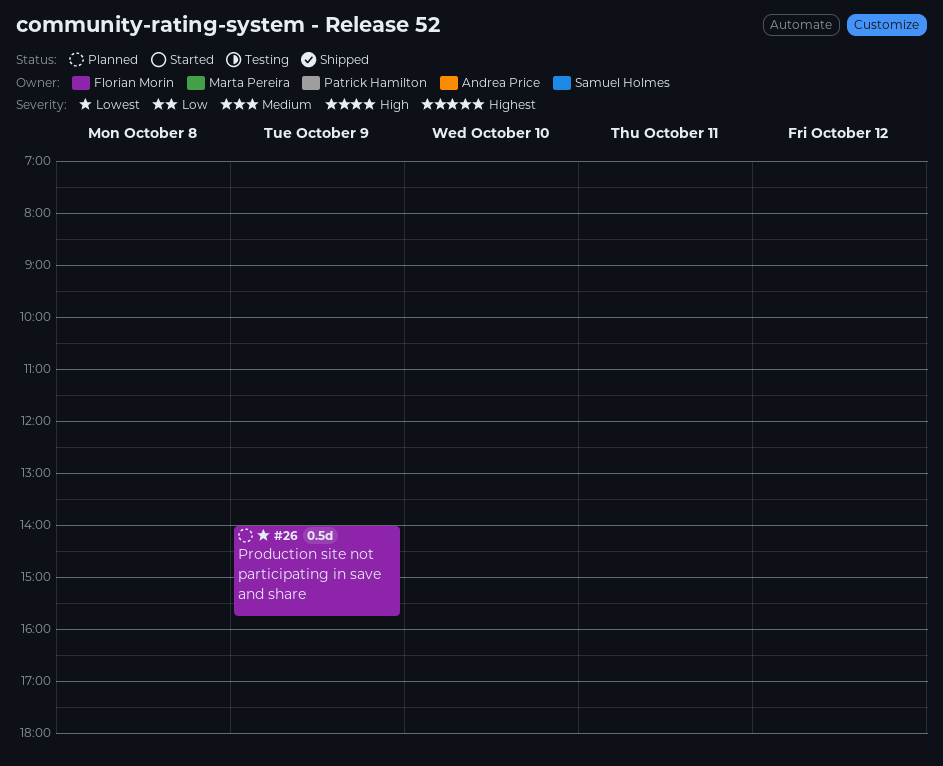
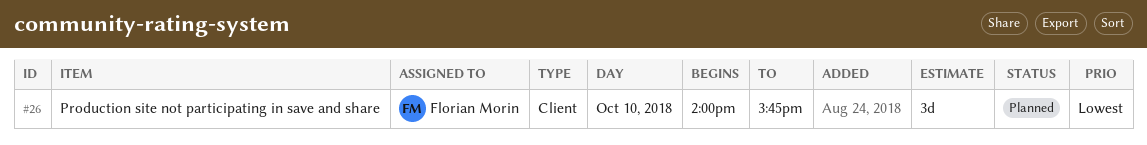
#26, estimate: 0.5d -> 3d
#26, day: Oct 9 -> Oct 10

